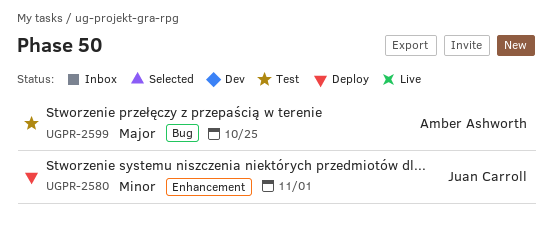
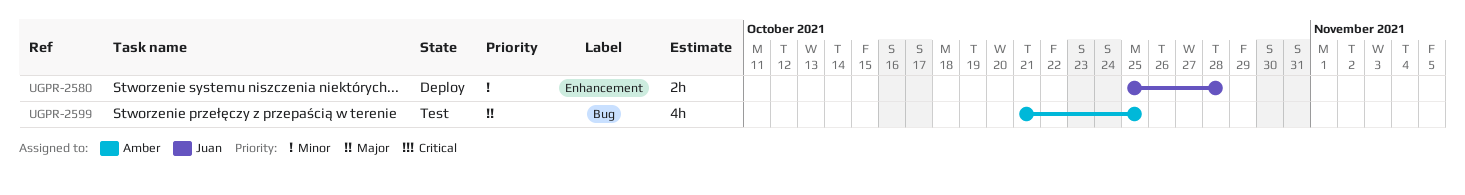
UGPR-2580, due: Nov 1 -> Oct 28

